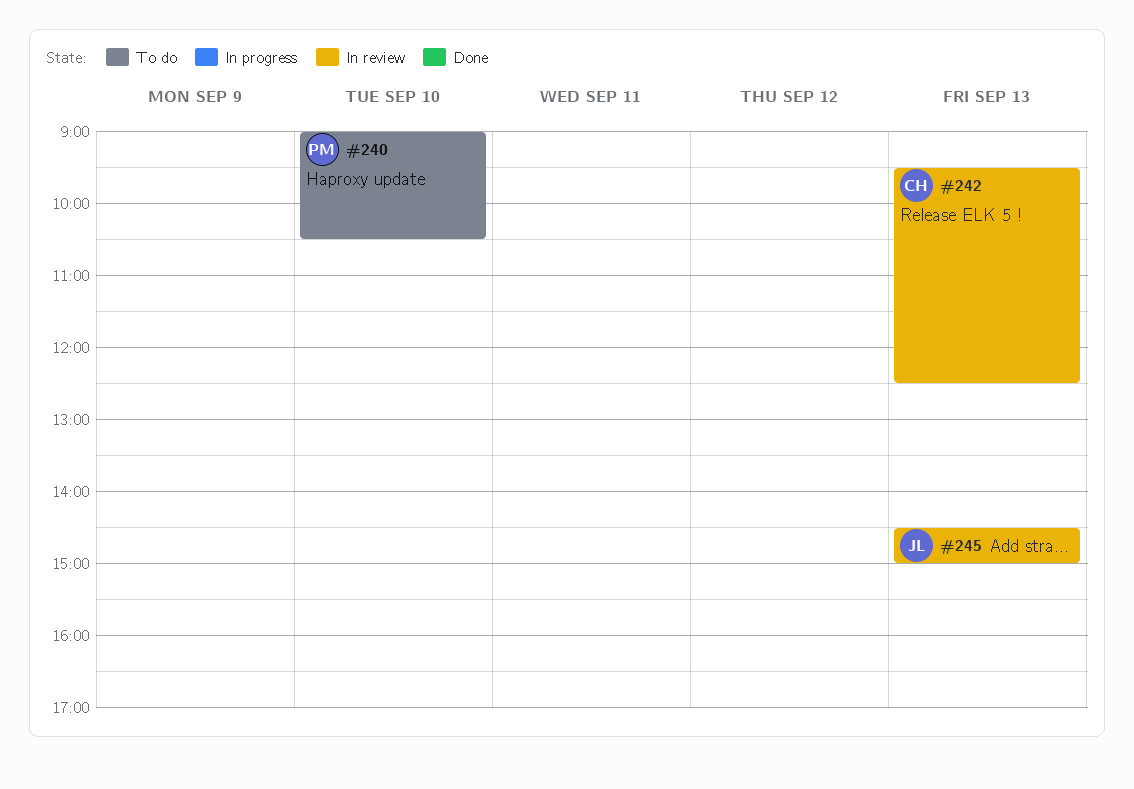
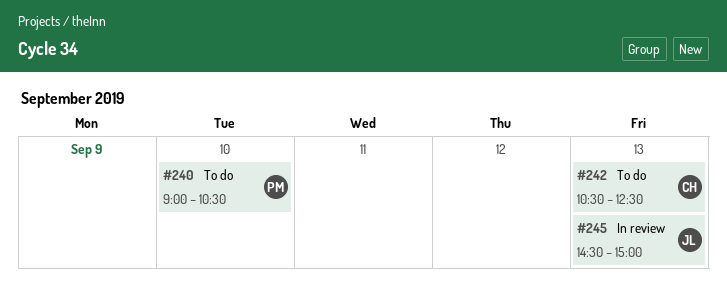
#242, status: In review -> To do
#242, begins: 09:30 -> 10:30

